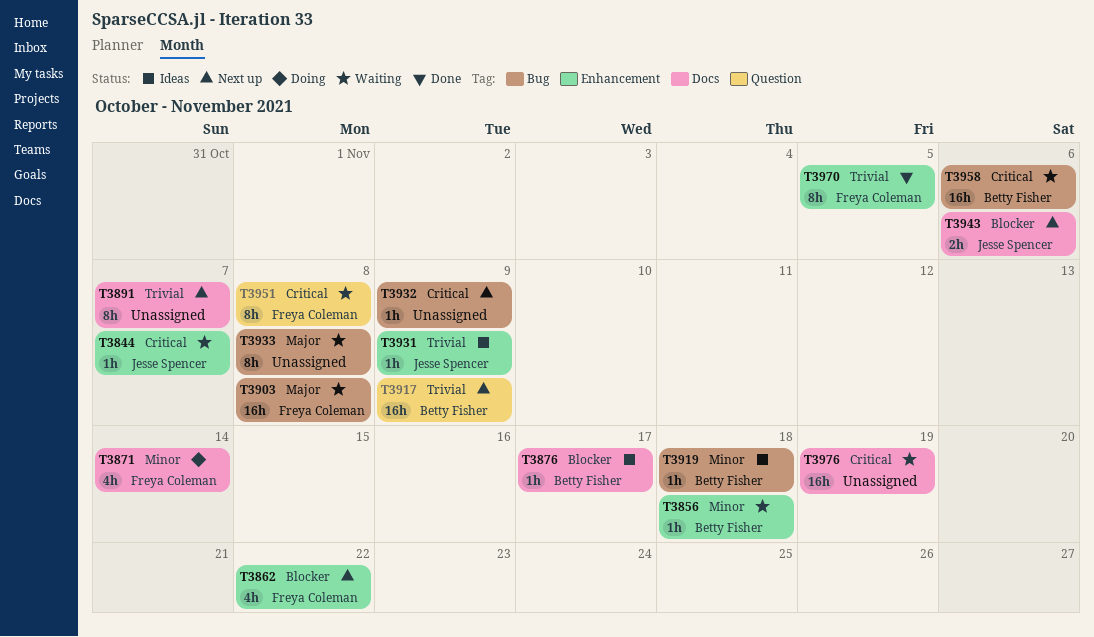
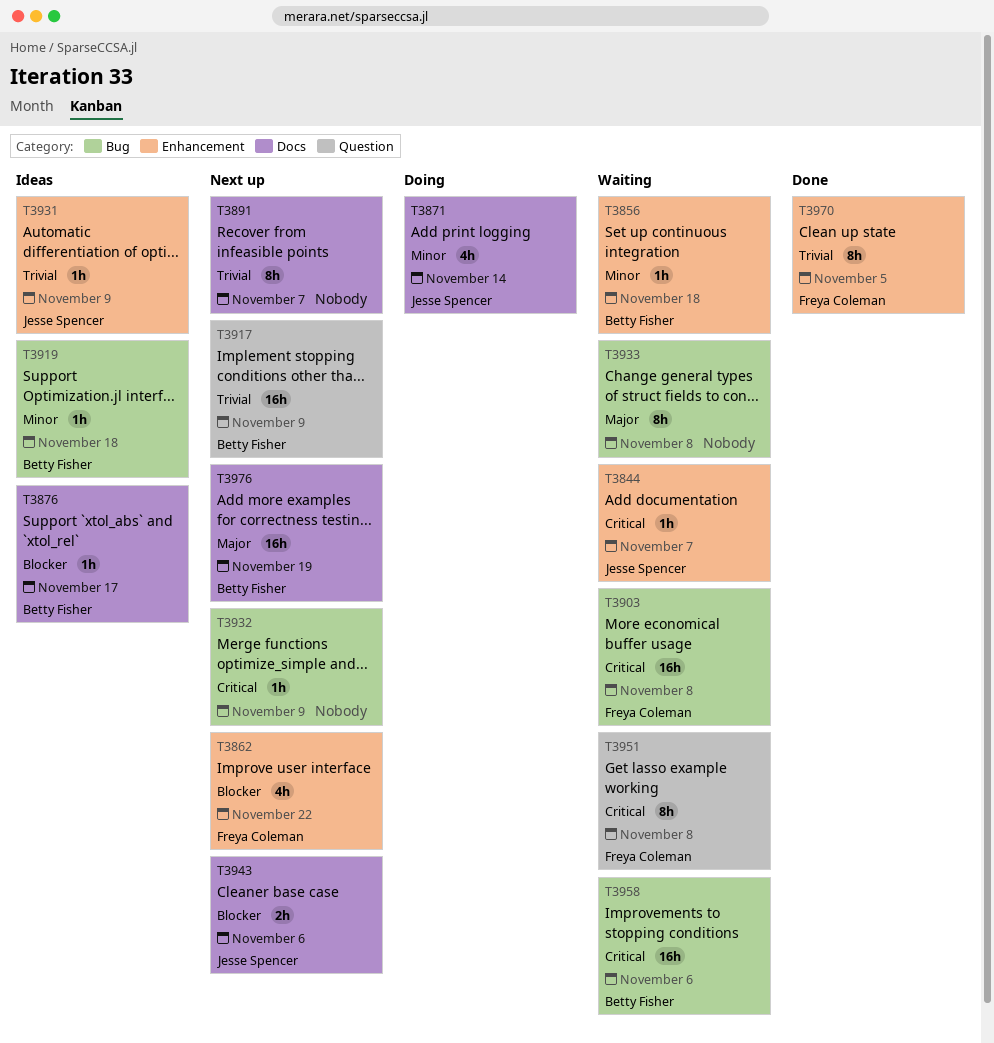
T3871, owner: Freya Coleman -> Jesse Spencer
T3903, priority: Major -> Critical
T3976, status: Waiting -> Next up
T3976, owner: none -> Betty Fisher
T3976, priority: Critical -> Major

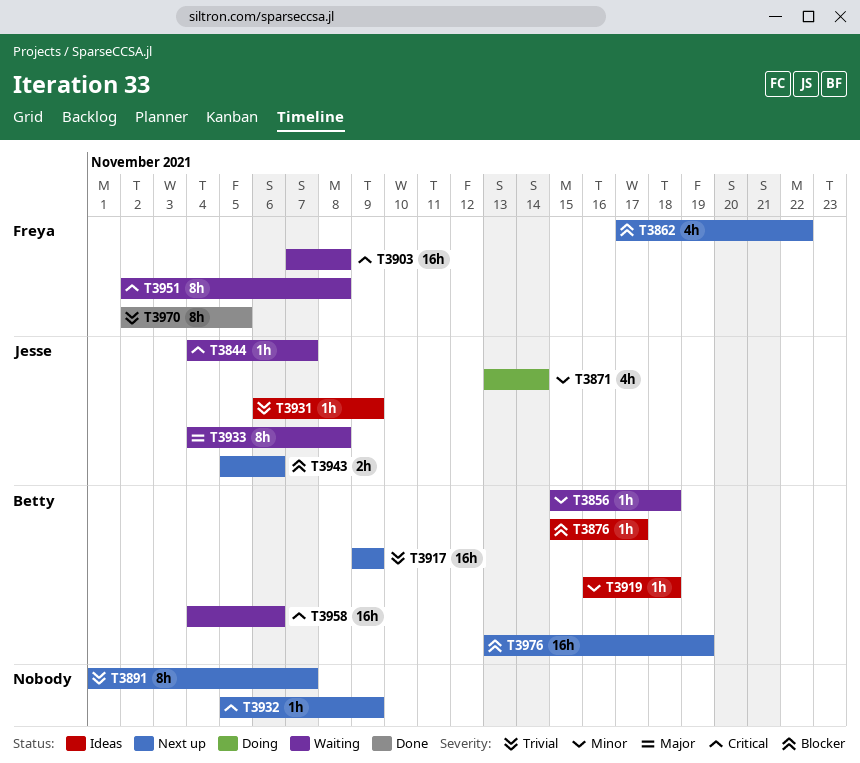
T3933, owner: none -> Jesse Spencer
T3976, priority: Major -> Blocker

